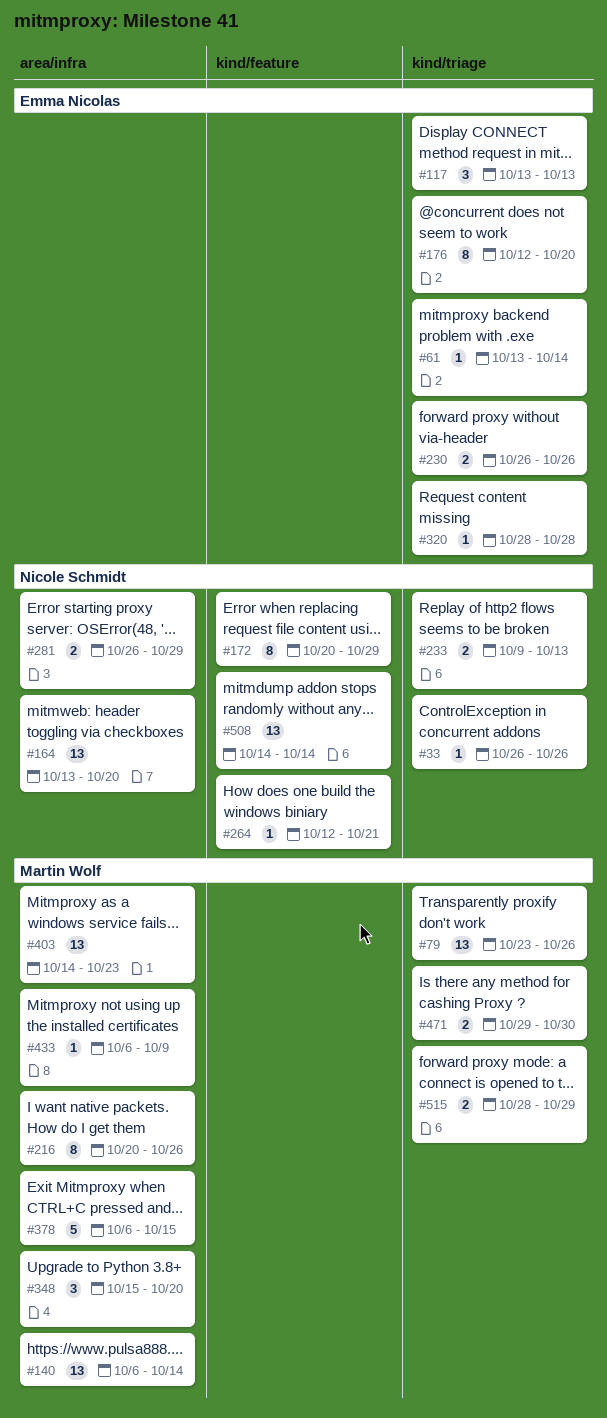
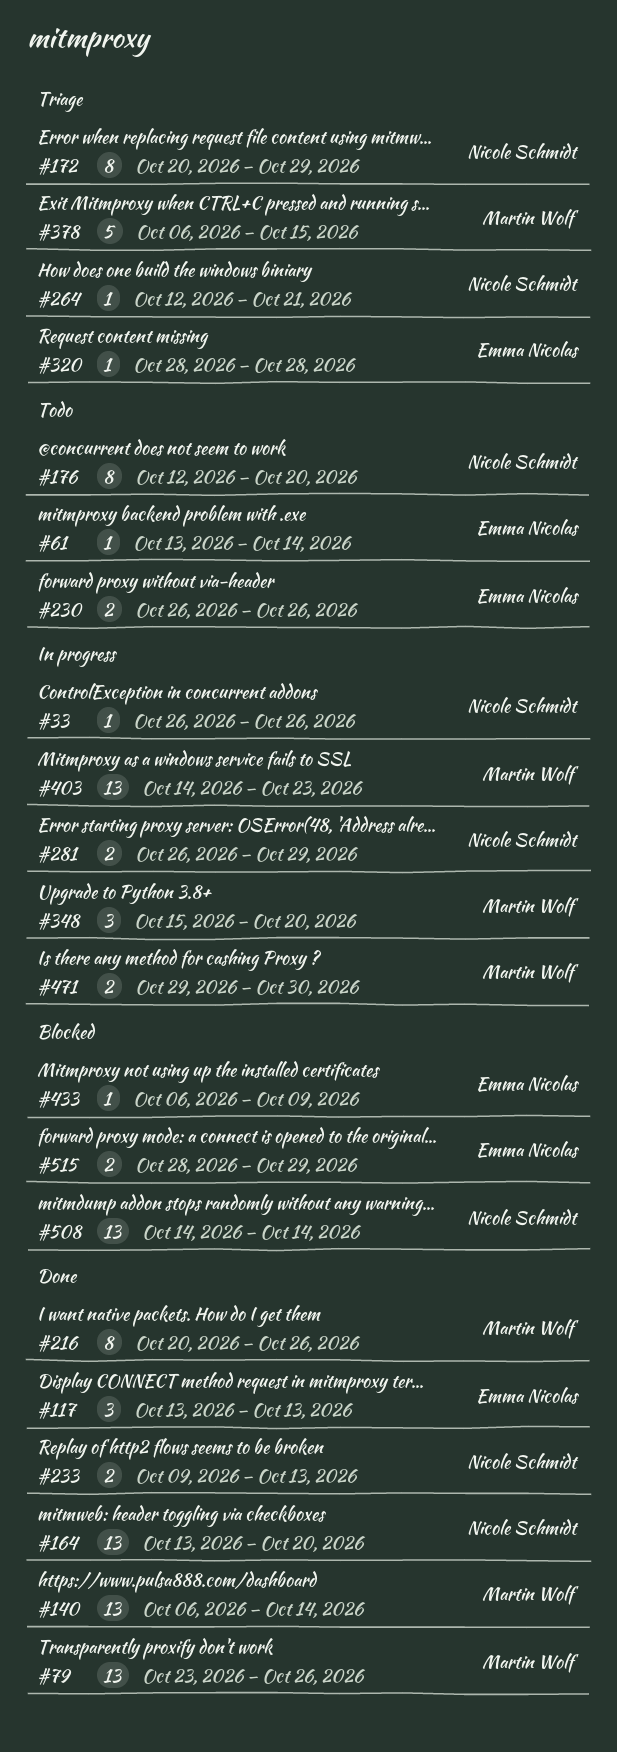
#176, owner: Emma Nicolas -> Nicole Schmidt
#433, owner: Martin Wolf -> Emma Nicolas
#515, owner: Martin Wolf -> Emma Nicolas

